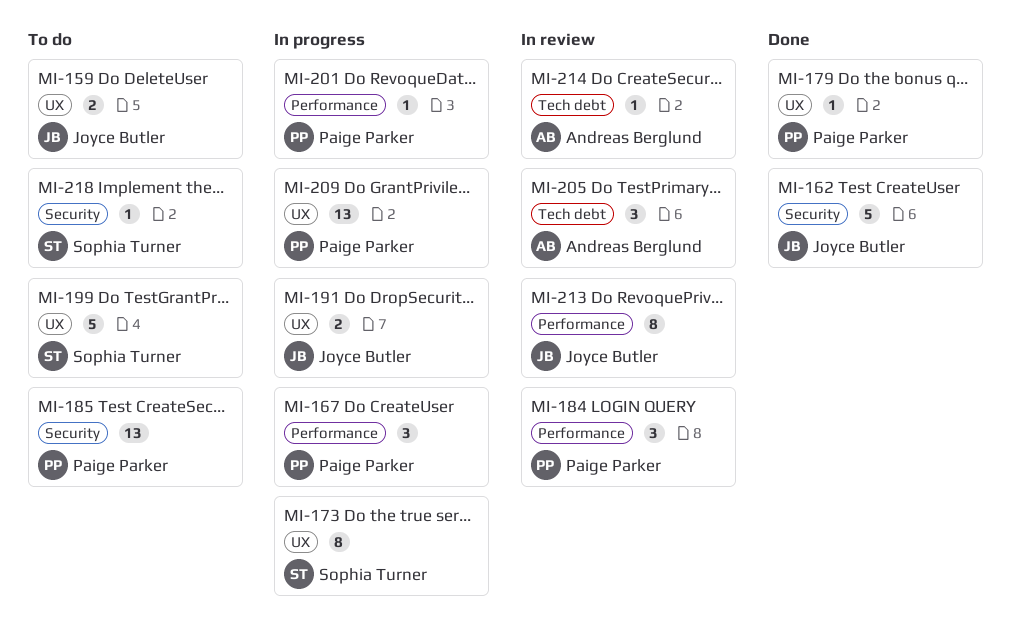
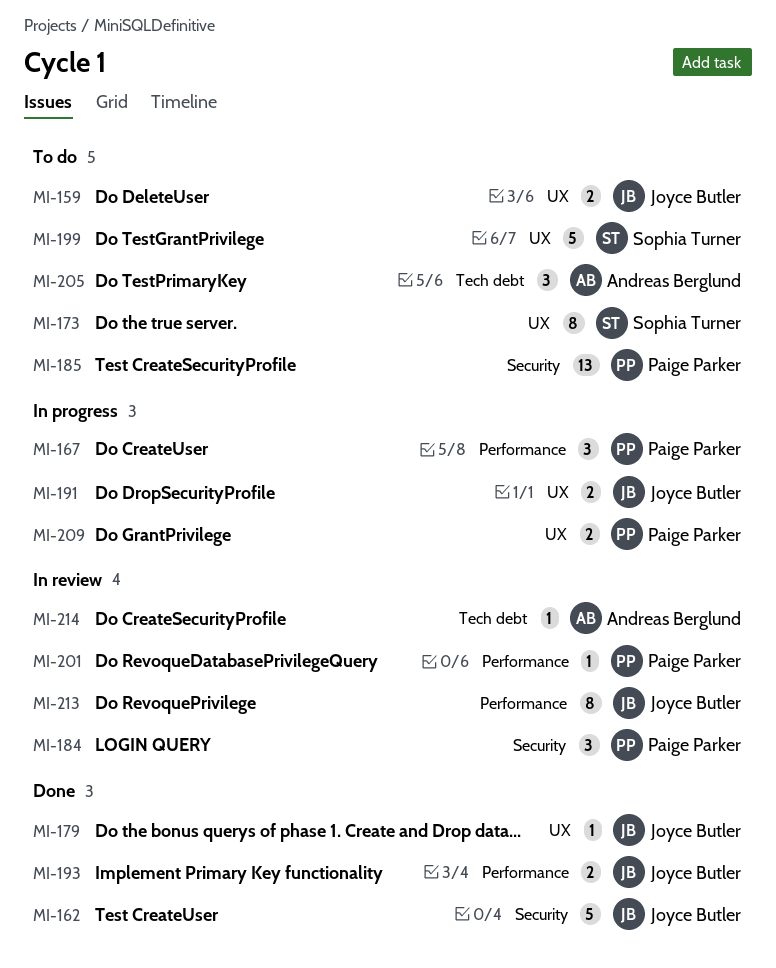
MI-173, status: In progress -> To do
MI-179, owner: Paige Parker -> Joyce Butler
MI-184, label: Performance -> Security
MI-193: none -> present
MI-201, status: In progress -> In review
MI-205, status: In review -> To do
MI-209, estimate: 13 -> 2
MI-218: present -> none

